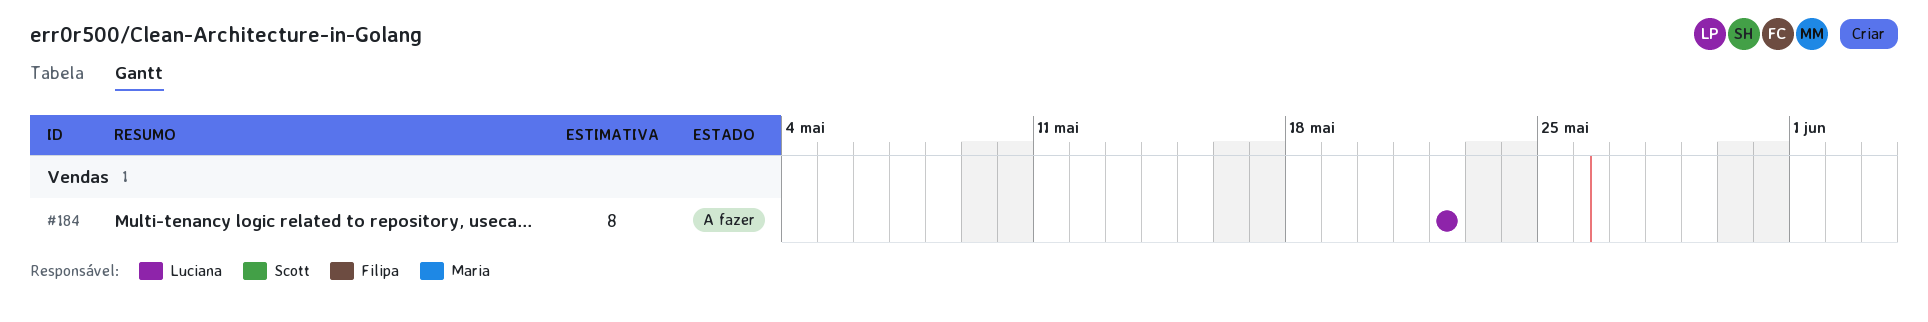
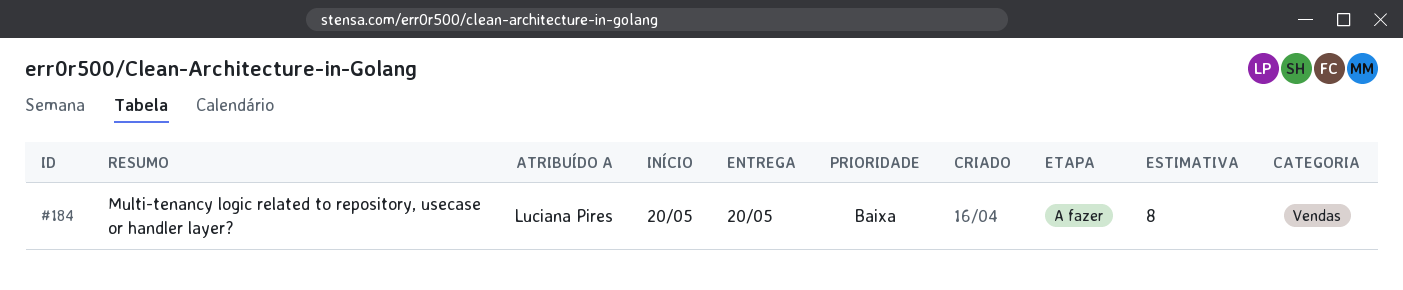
#184, start: May 22 -> May 20
#184, due: May 22 -> May 20

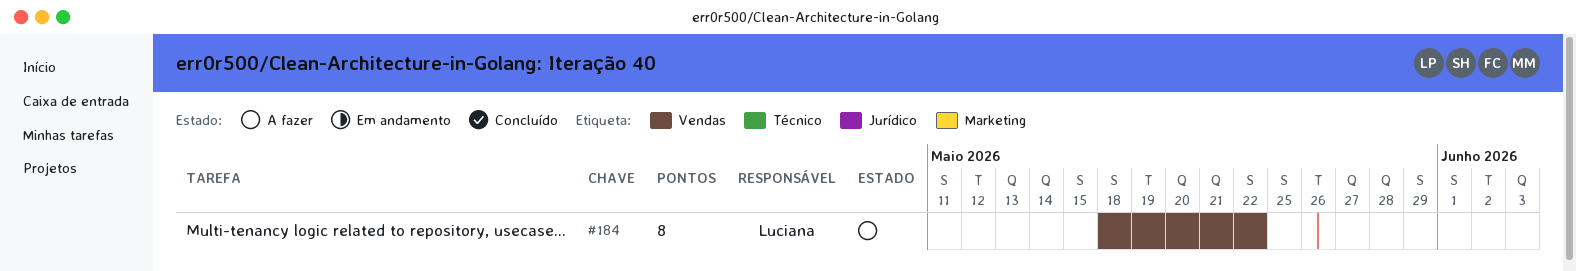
#184, start: May 20 -> May 18
#184, due: May 20 -> May 22

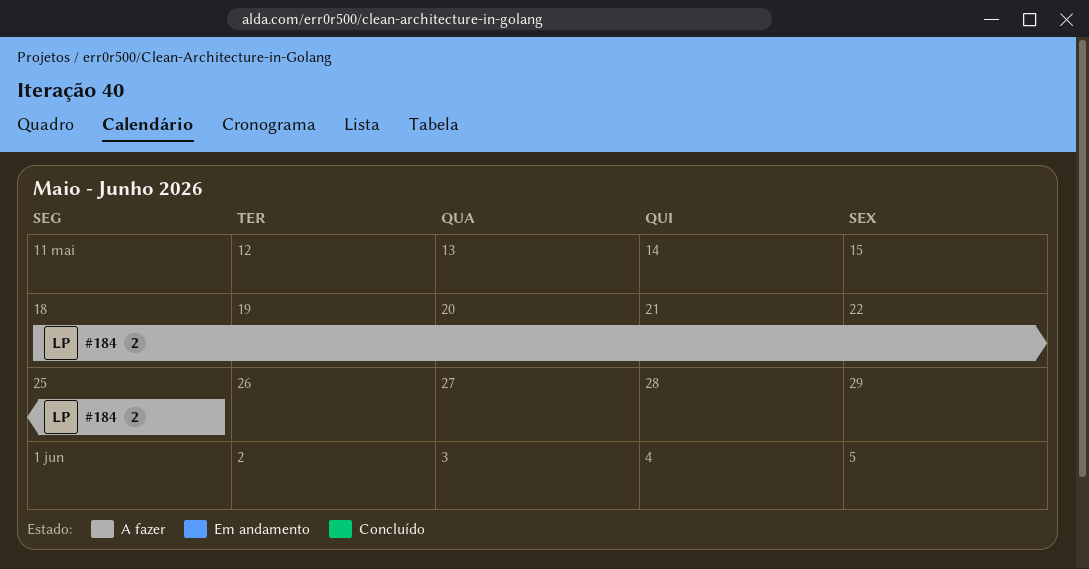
#184, estimate: 8 -> 2
#184, due: May 22 -> May 25

